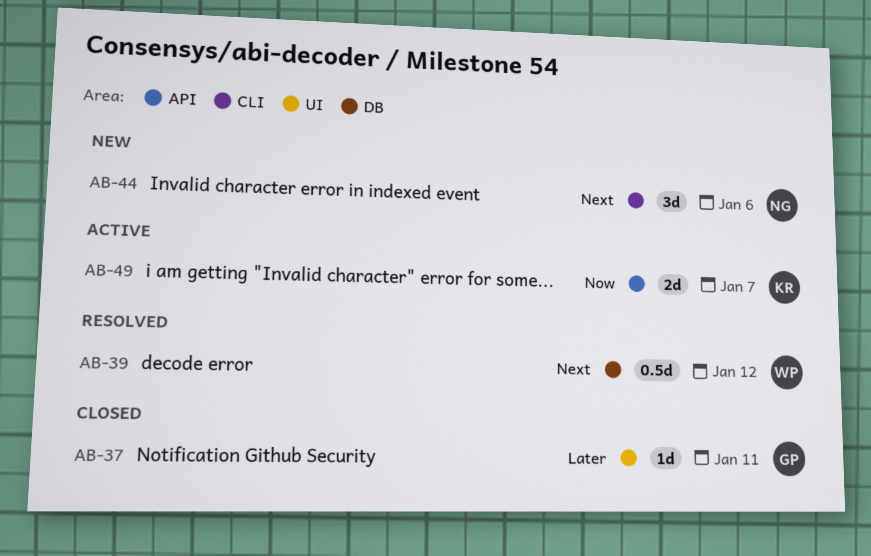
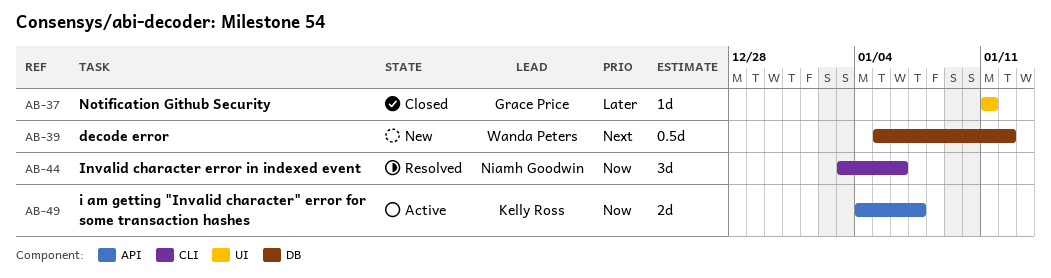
AB-39, status: Resolved -> New
AB-44, status: New -> Resolved
AB-44, priority: Next -> Now

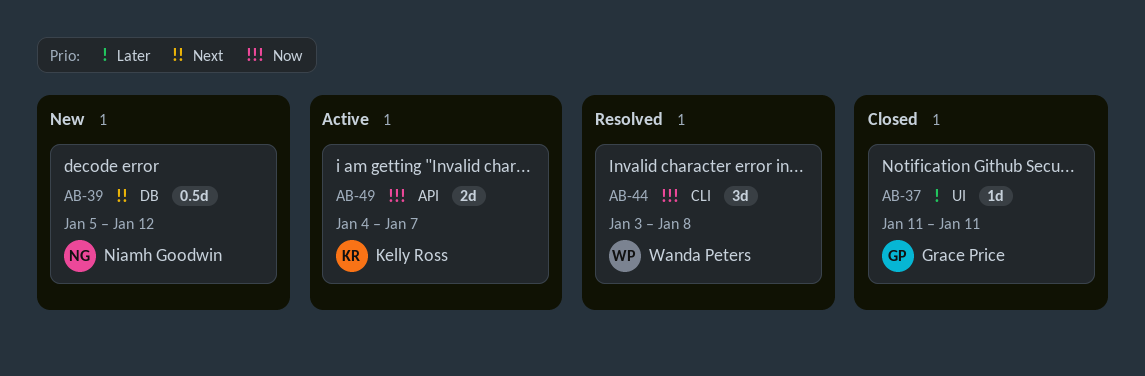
AB-39, owner: Wanda Peters -> Niamh Goodwin
AB-44, owner: Niamh Goodwin -> Wanda Peters
AB-44, due: Jan 6 -> Jan 8

